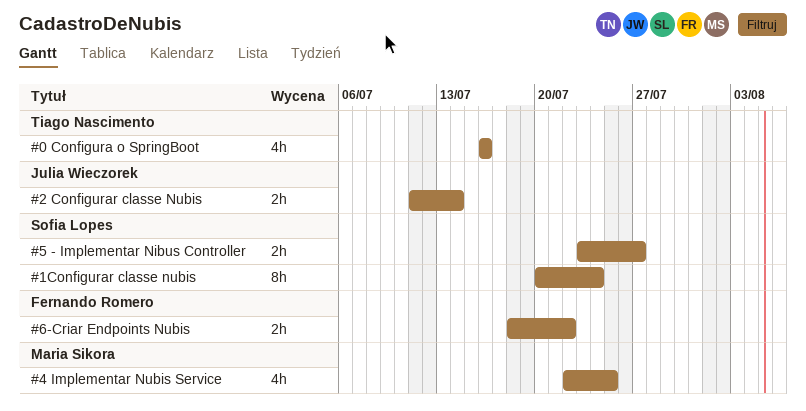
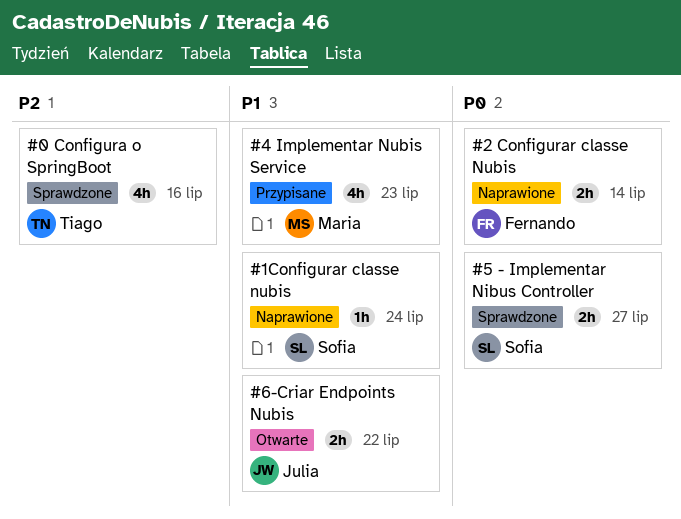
#1Configurar classe nubis, estimate: 8h -> 1h
#2 Configurar classe Nubis, owner: Julia Wieczorek -> Fernando Romero
#4 Implementar Nubis Service, due: Jul 25 -> Jul 23
#6-Criar Endpoints Nubis, owner: Fernando Romero -> Julia Wieczorek

